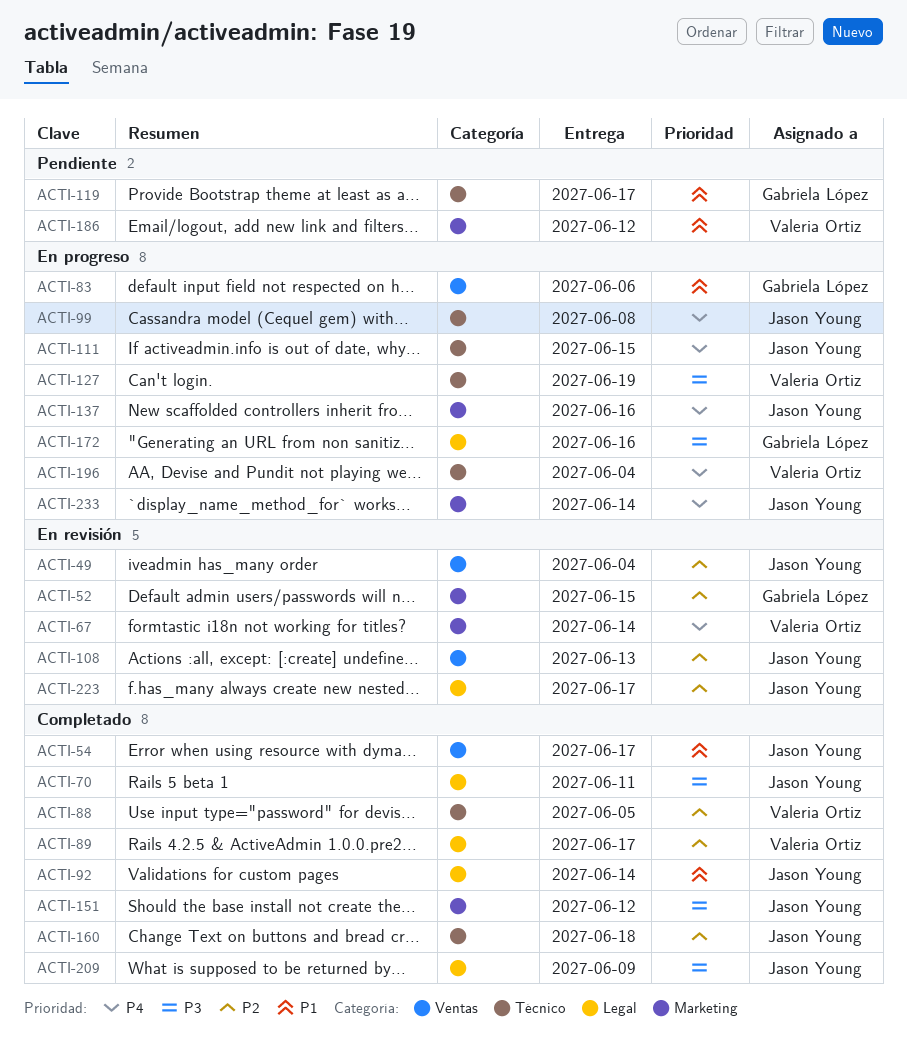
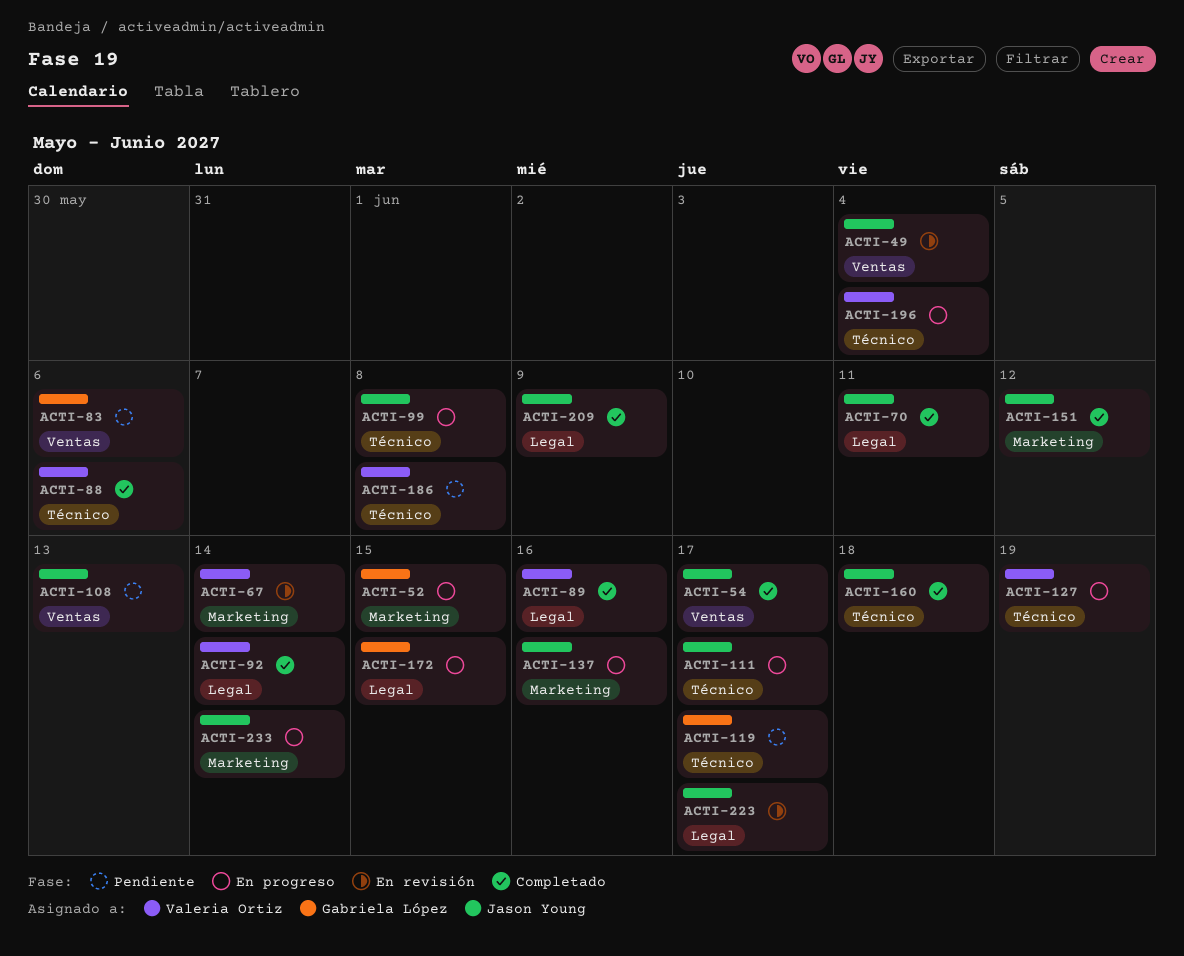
ACTI-52, status: En revisión -> En progreso
ACTI-83, status: En progreso -> Pendiente
ACTI-88, due: Jun 5 -> Jun 6
ACTI-89, due: Jun 17 -> Jun 16
ACTI-92, owner: Jason Young -> Valeria Ortiz
ACTI-108, status: En revisión -> Pendiente
ACTI-111, due: Jun 15 -> Jun 17
ACTI-172, due: Jun 16 -> Jun 15
ACTI-186, label: Marketing -> Técnico
ACTI-186, due: Jun 12 -> Jun 8

